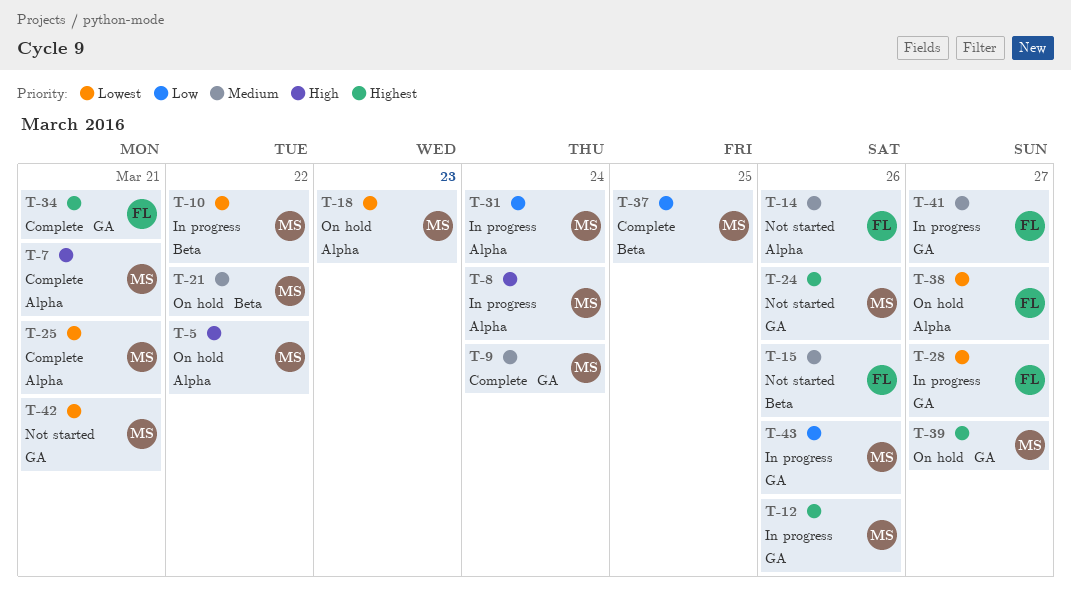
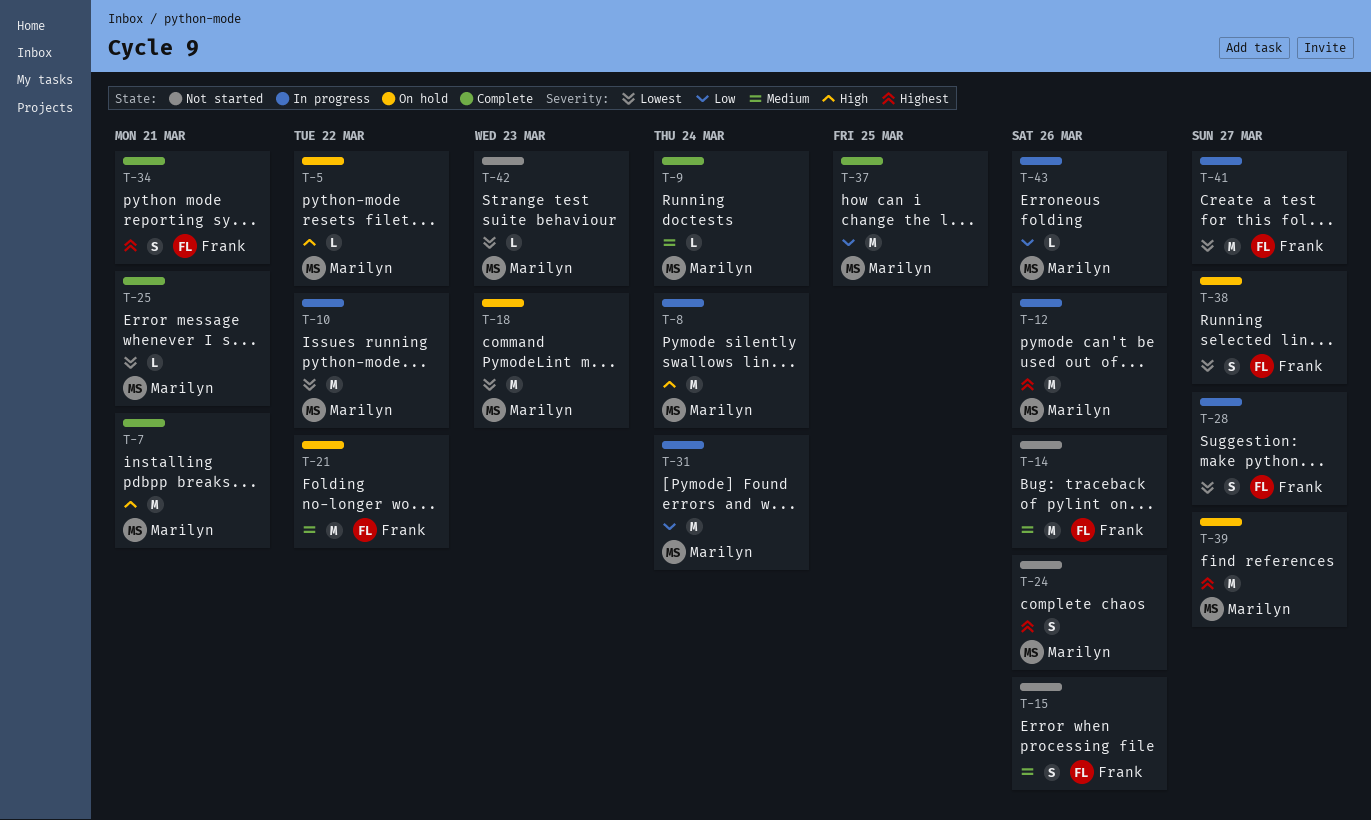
T-21, owner: Marilyn -> Frank
T-41, priority: Medium -> Lowest
T-42, due: Mar 21 -> Mar 23

